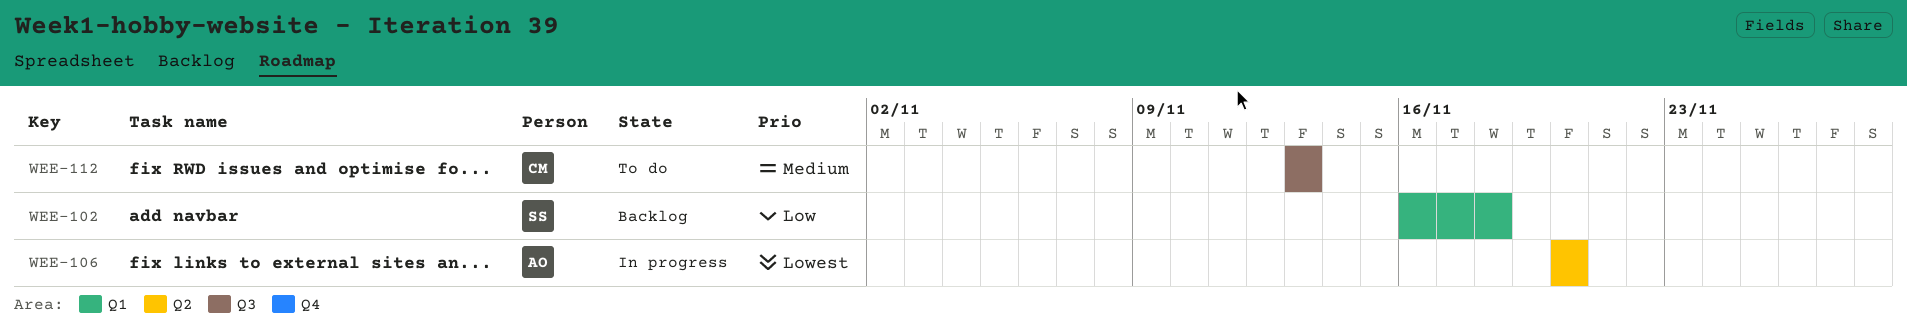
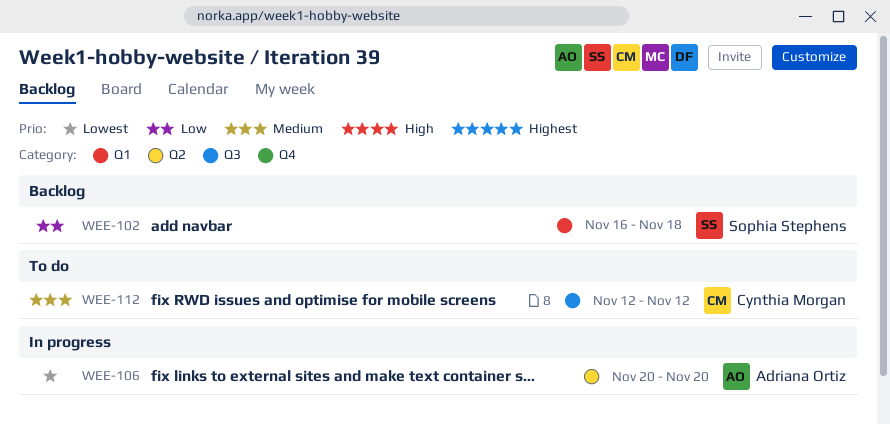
WEE-112, start: Nov 13 -> Nov 12
WEE-112, due: Nov 13 -> Nov 12

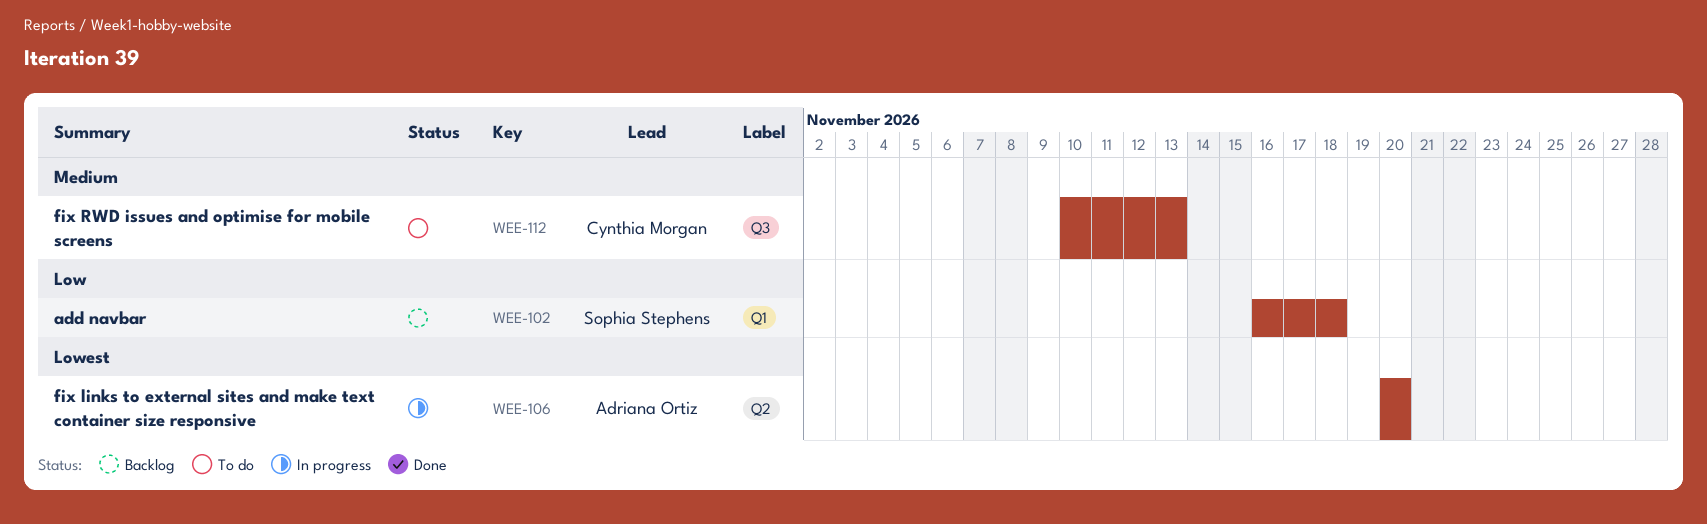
WEE-112, start: Nov 12 -> Nov 10
WEE-112, due: Nov 12 -> Nov 13

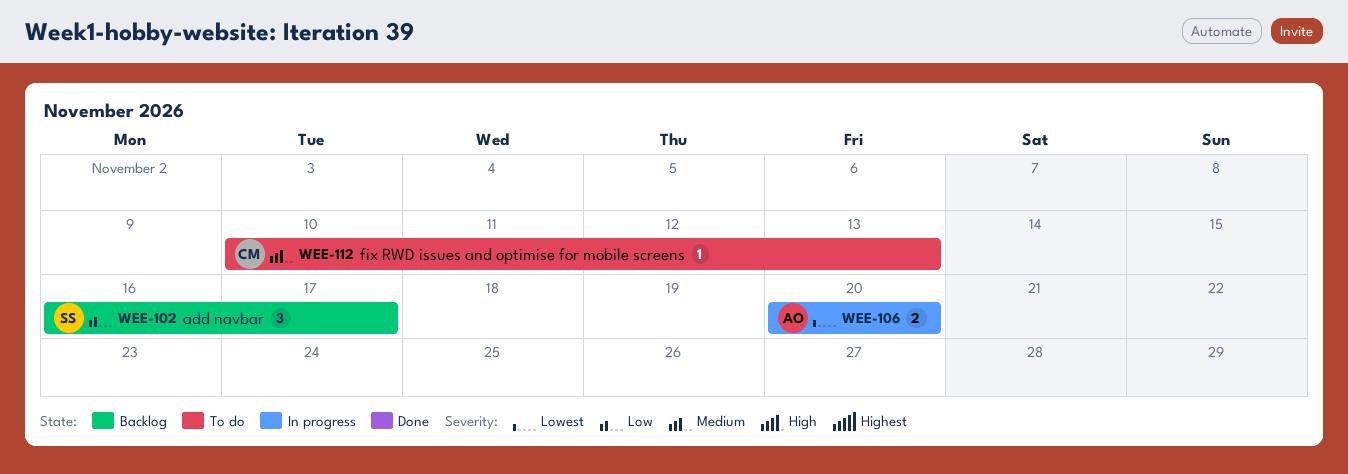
WEE-102, due: Nov 18 -> Nov 17

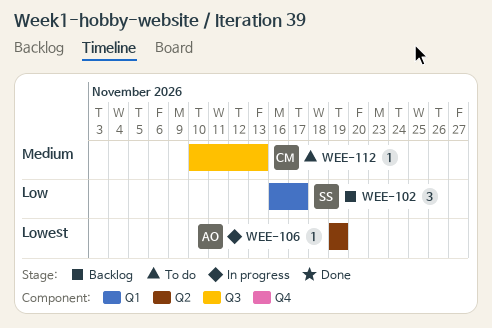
WEE-106, estimate: 2 -> 1
WEE-106, start: Nov 20 -> Nov 19
WEE-106, due: Nov 20 -> Nov 19

